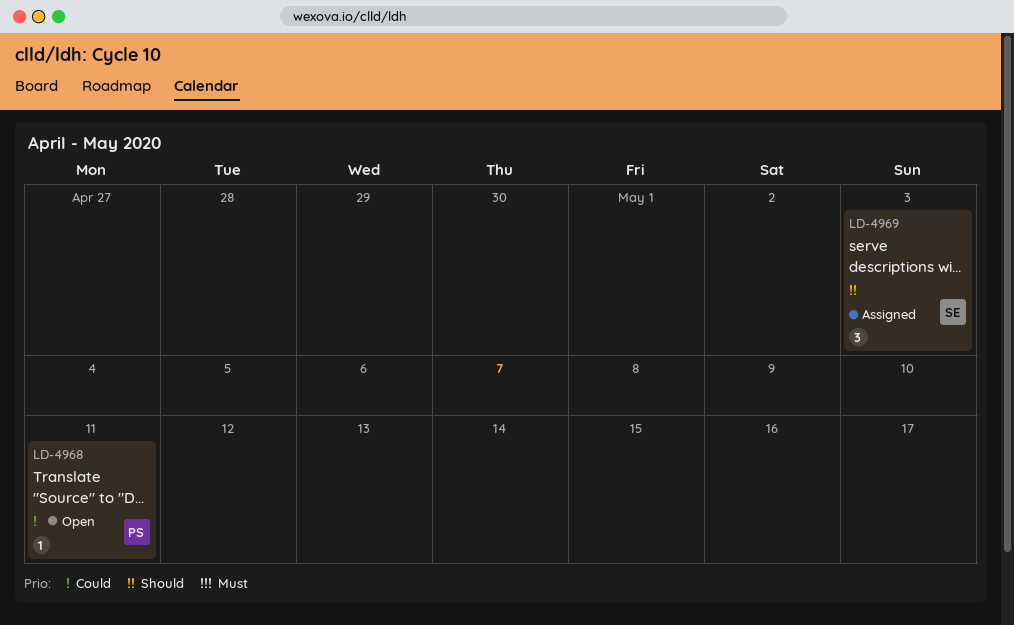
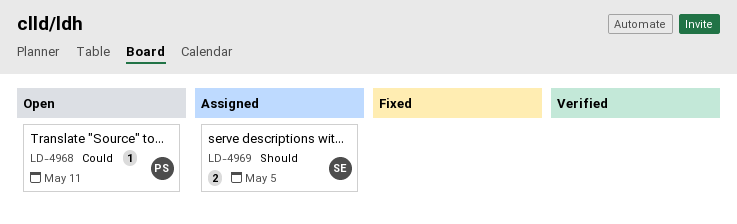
LD-4969, estimate: 3 -> 2
LD-4969, due: May 3 -> May 5

